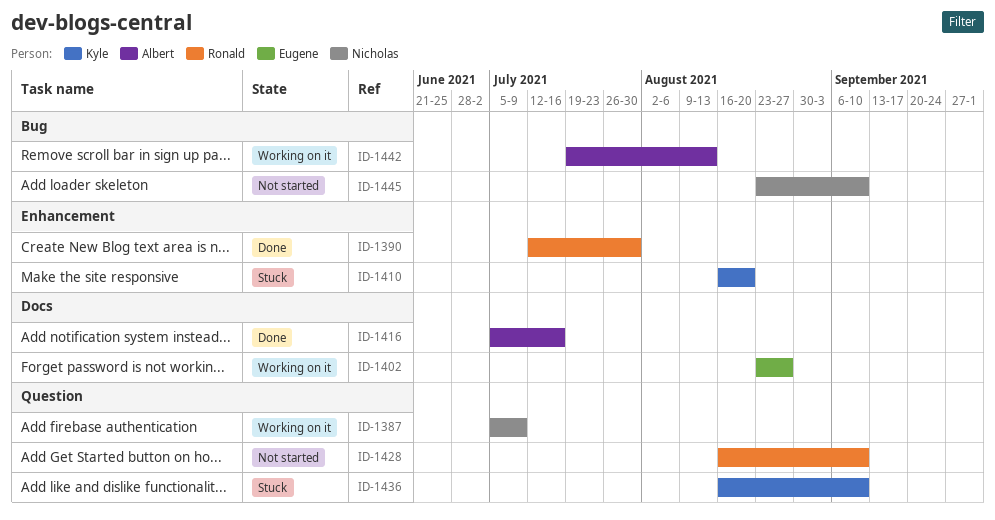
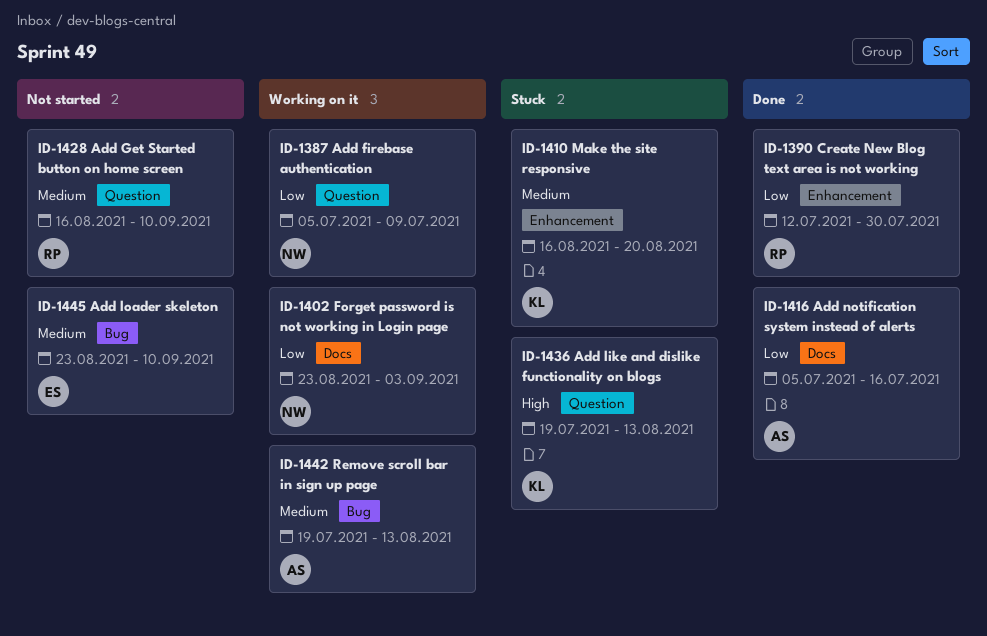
ID-1402, owner: Eugene -> Nicholas
ID-1402, due: Aug 27 -> Sep 3
ID-1436, start: Aug 16 -> Jul 19
ID-1436, due: Sep 10 -> Aug 13
ID-1445, owner: Nicholas -> Eugene

